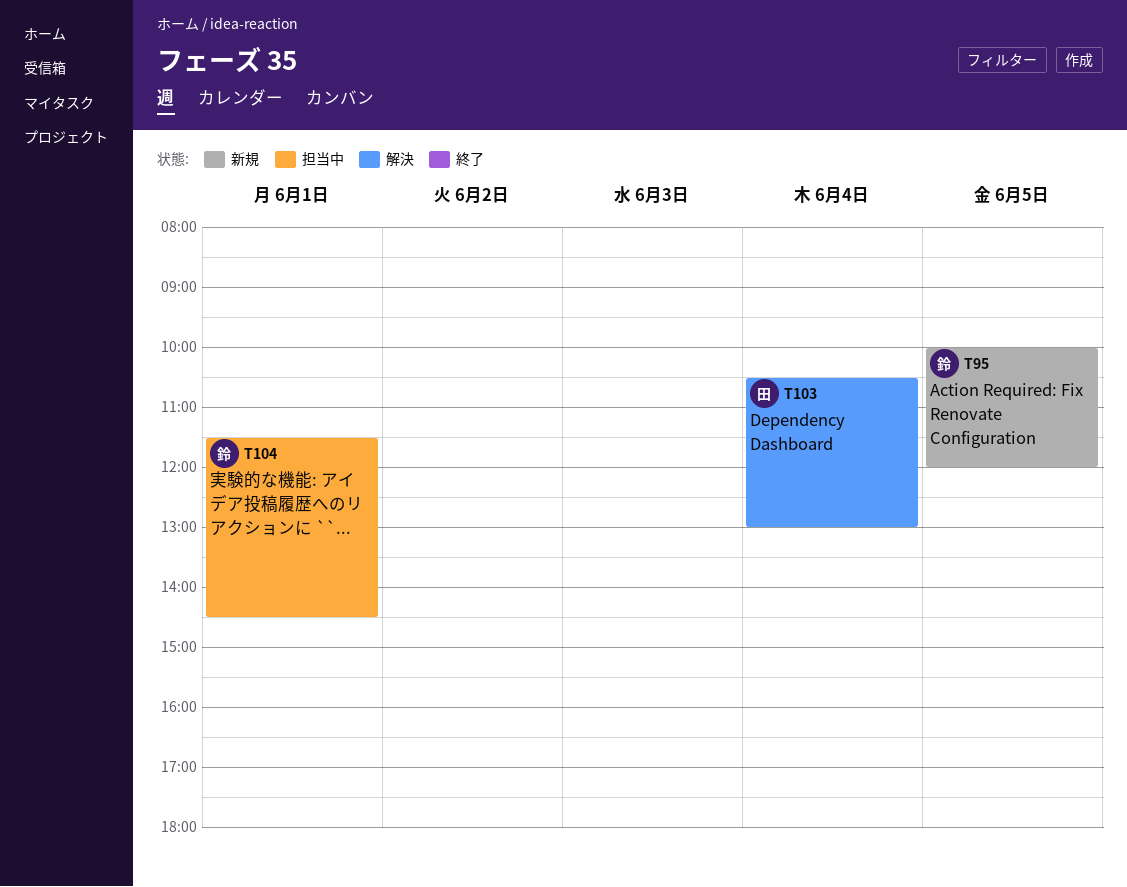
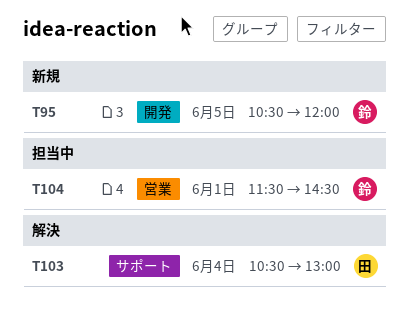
T95, begins: 10:00 -> 10:30

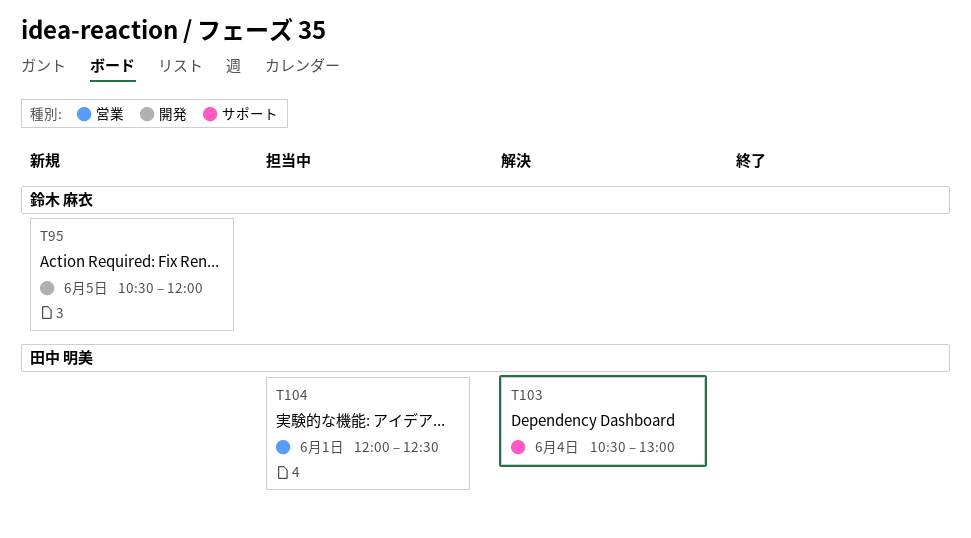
T104, owner: 鈴木 麻衣 -> 田中 明美
T104, begins: 11:30 -> 12:00
T104, ends: 14:30 -> 12:30

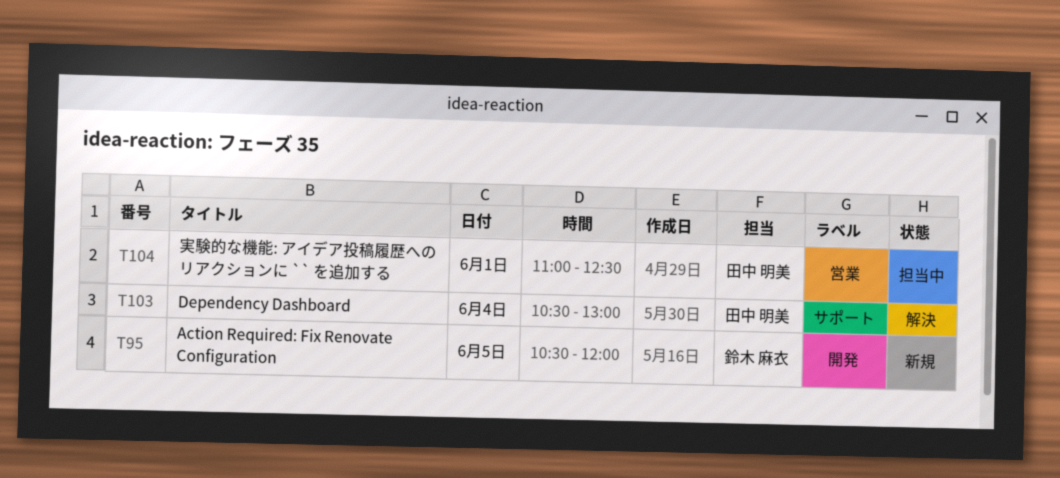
T104, begins: 12:00 -> 11:00

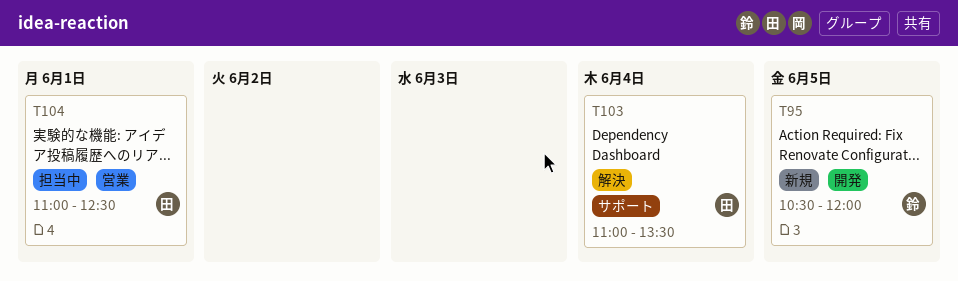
T103, begins: 10:30 -> 11:00
T103, ends: 13:00 -> 13:30

